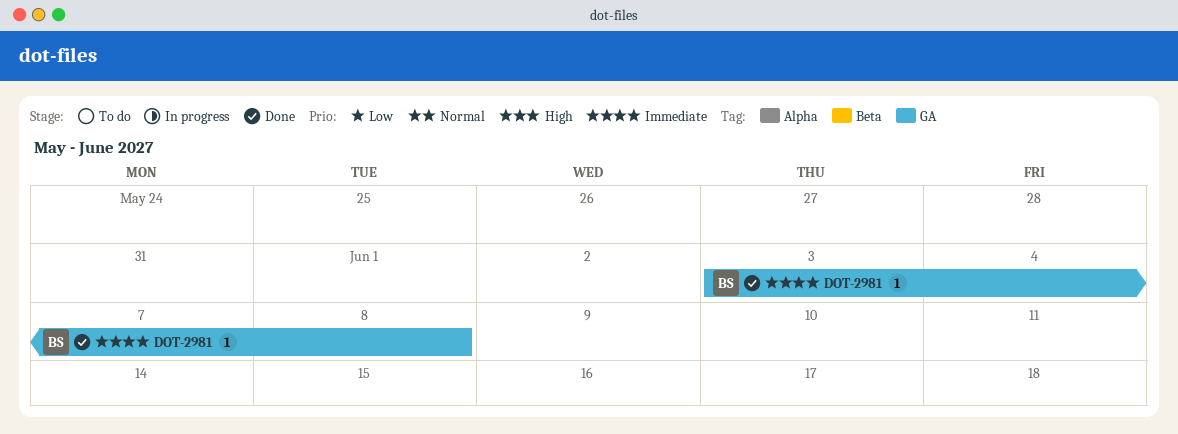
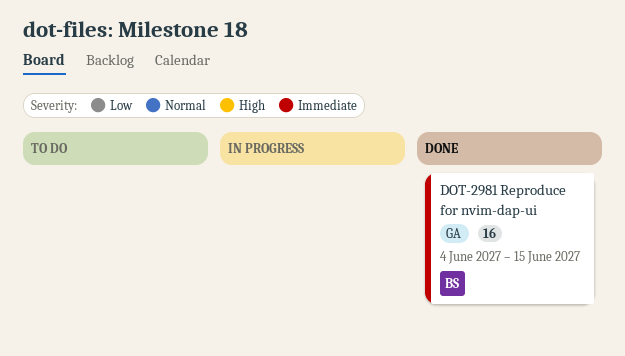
DOT-2981, estimate: 1 -> 16
DOT-2981, start: Jun 3 -> Jun 4
DOT-2981, due: Jun 8 -> Jun 15

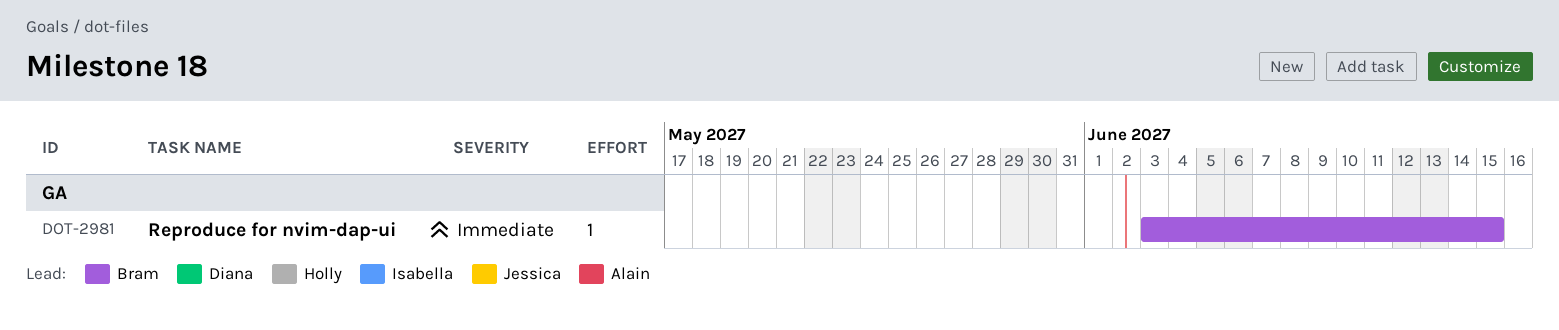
DOT-2981, estimate: 16 -> 1
DOT-2981, start: Jun 4 -> Jun 3

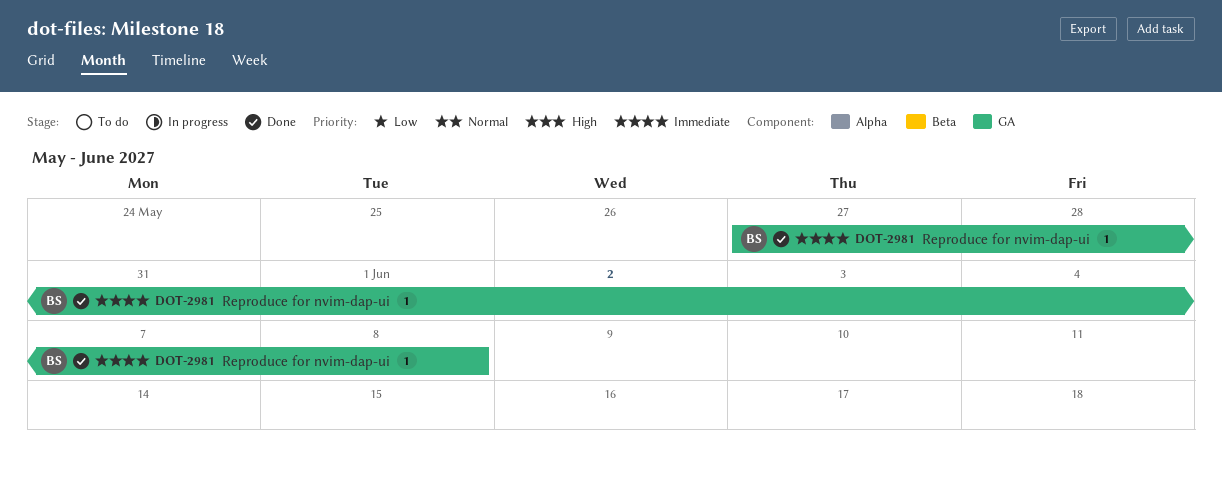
DOT-2981, start: Jun 3 -> May 27
DOT-2981, due: Jun 15 -> Jun 8

